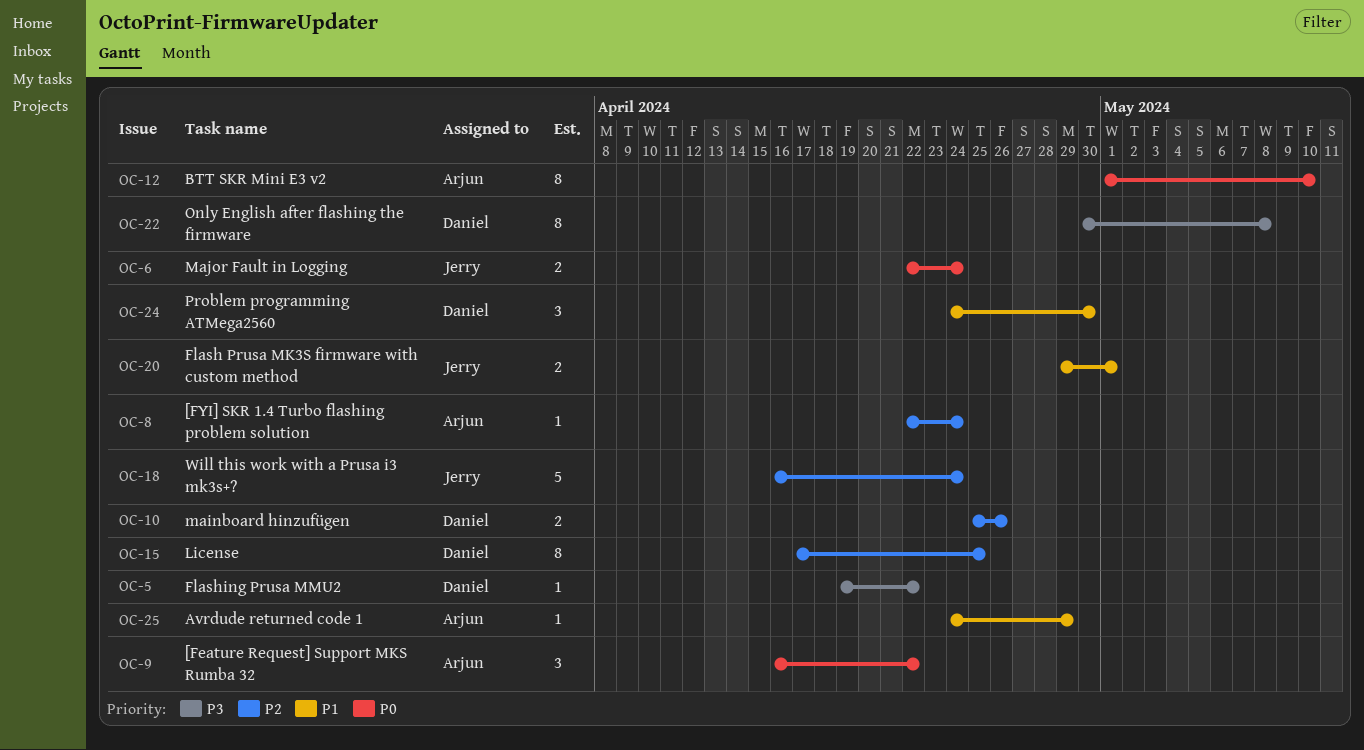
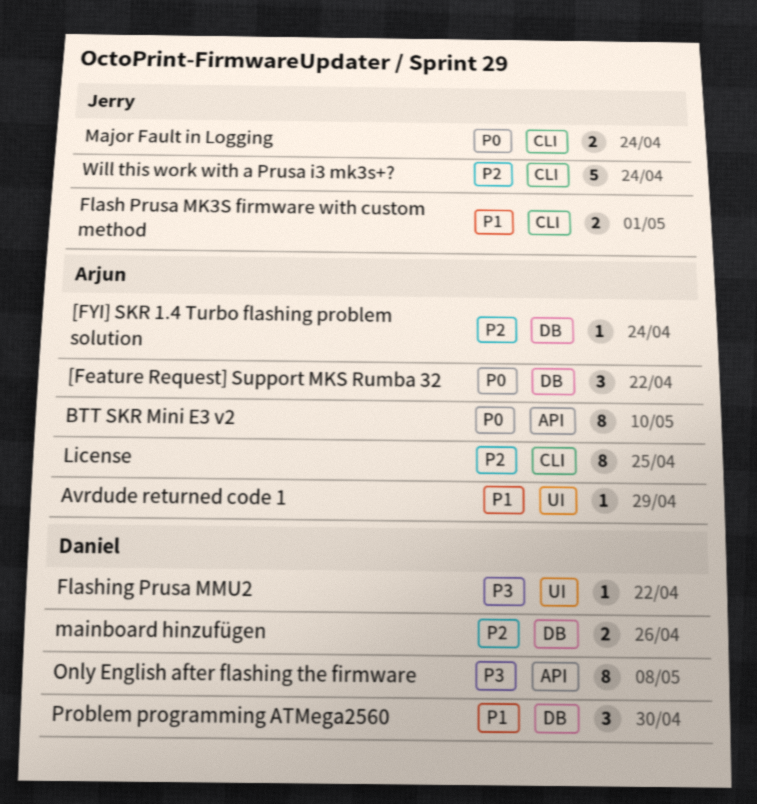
License, owner: Daniel -> Arjun

